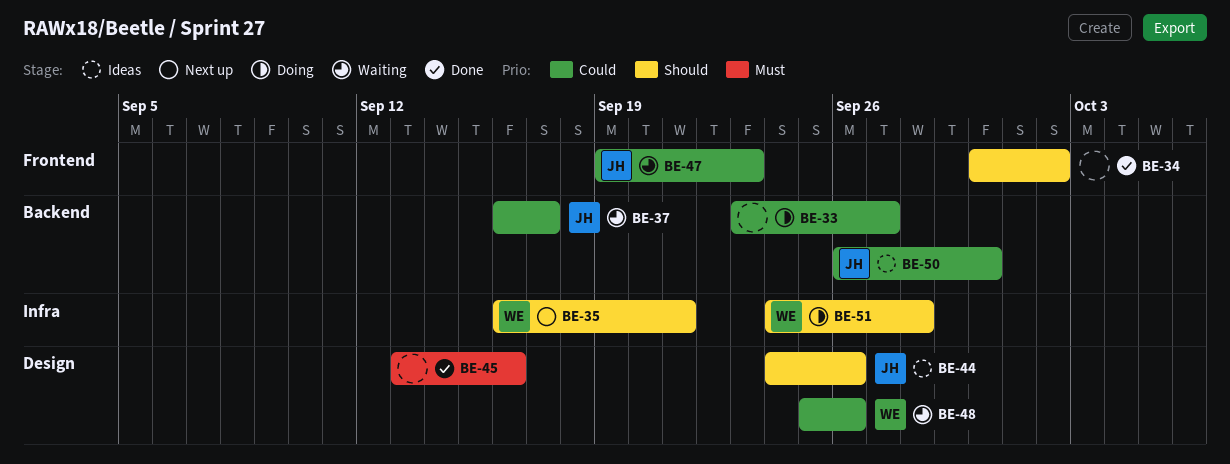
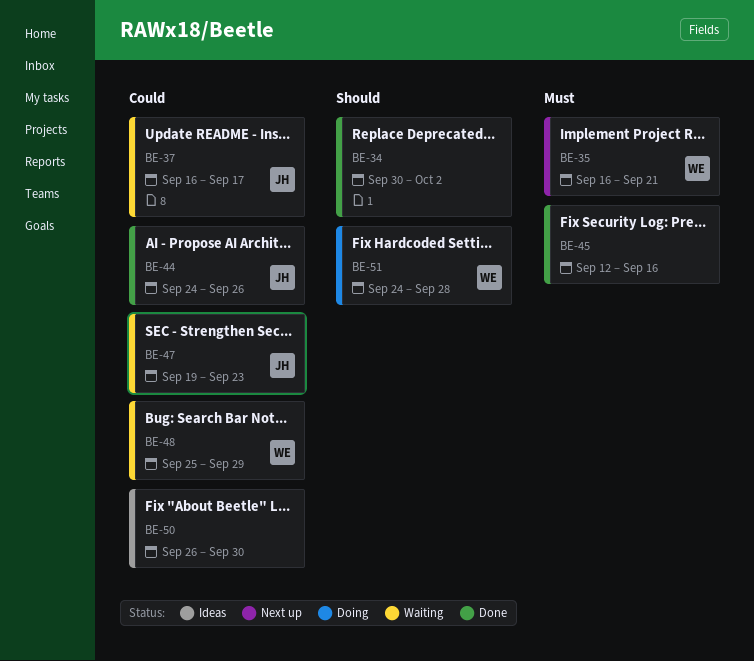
BE-33: present -> none
BE-35, priority: Should -> Must
BE-44, status: Ideas -> Done
BE-44, priority: Should -> Could
BE-45, start: Sep 13 -> Sep 12
BE-48, due: Sep 26 -> Sep 29
BE-50, owner: JH -> none

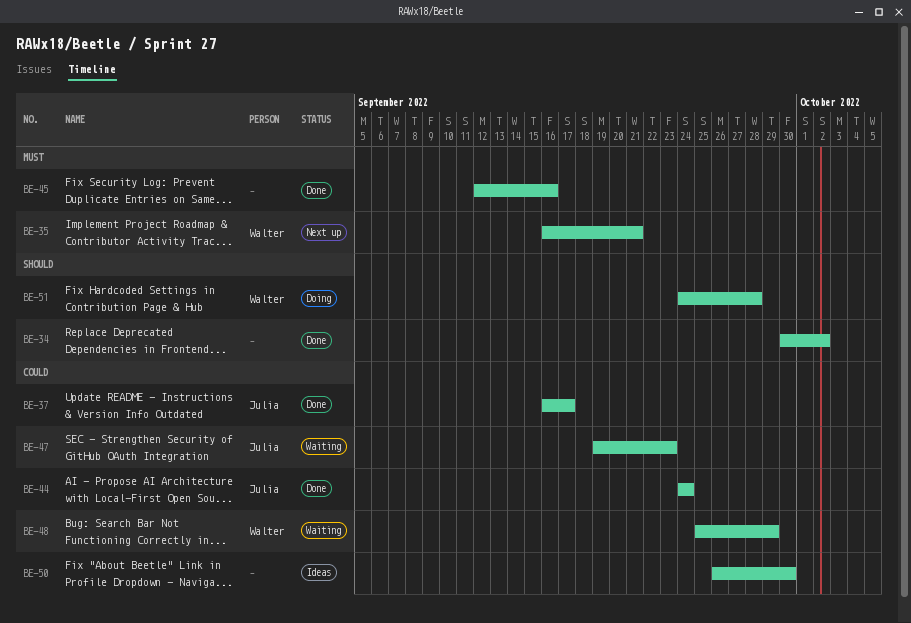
BE-37, status: Waiting -> Done
BE-44, due: Sep 26 -> Sep 24

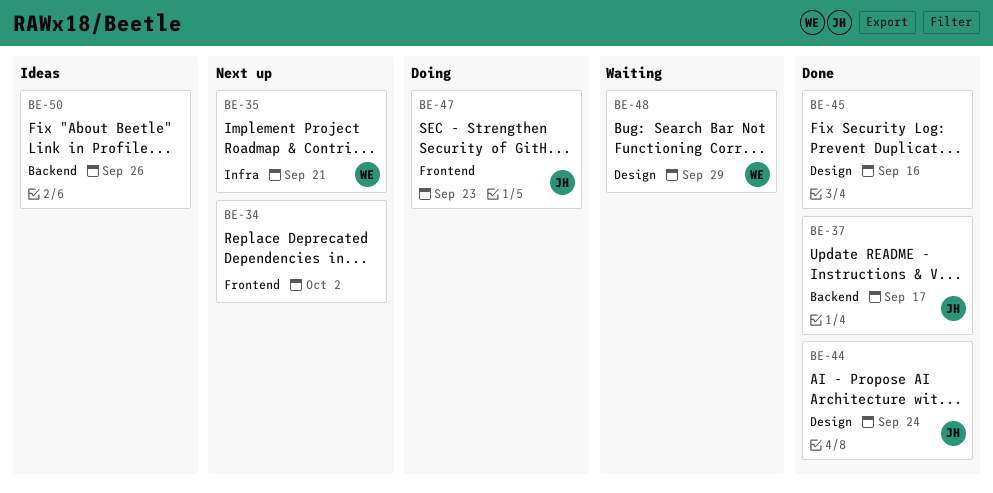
BE-34, status: Done -> Next up
BE-47, status: Waiting -> Doing
BE-50, due: Sep 30 -> Sep 26
BE-51: present -> none

